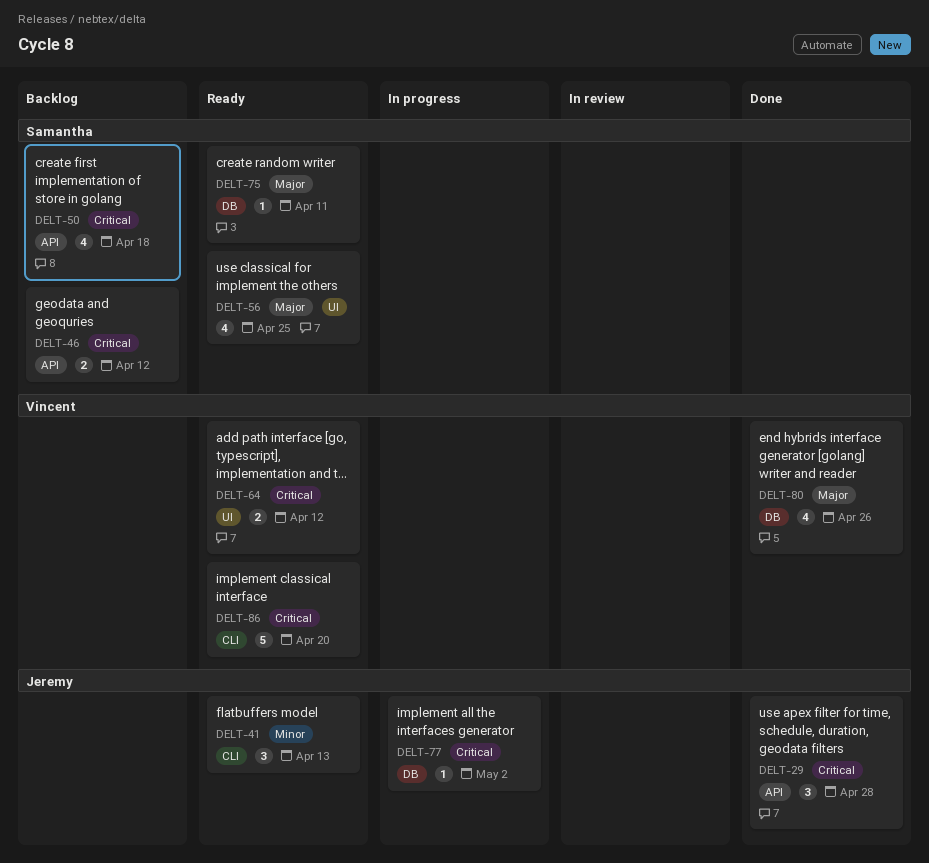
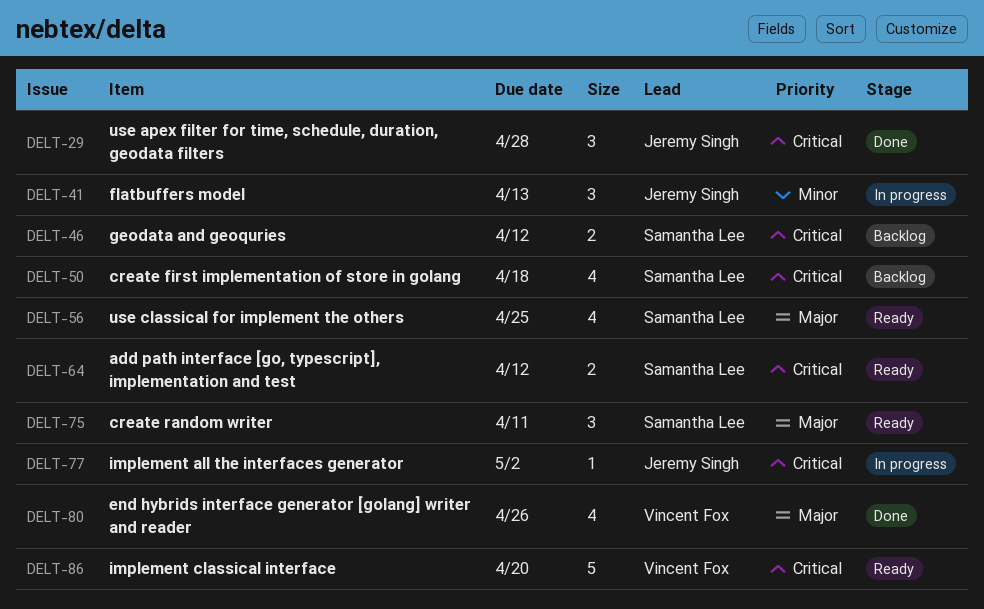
DELT-41, status: Ready -> In progress
DELT-64, owner: Vincent Fox -> Samantha Lee
DELT-75, estimate: 1 -> 3

